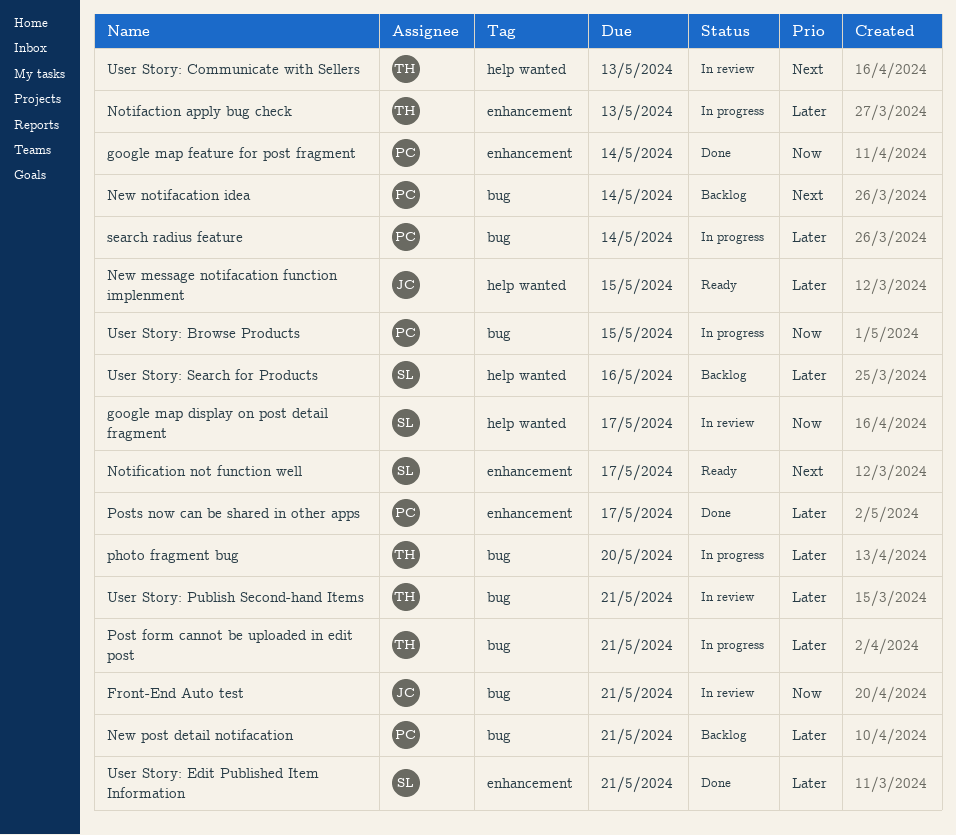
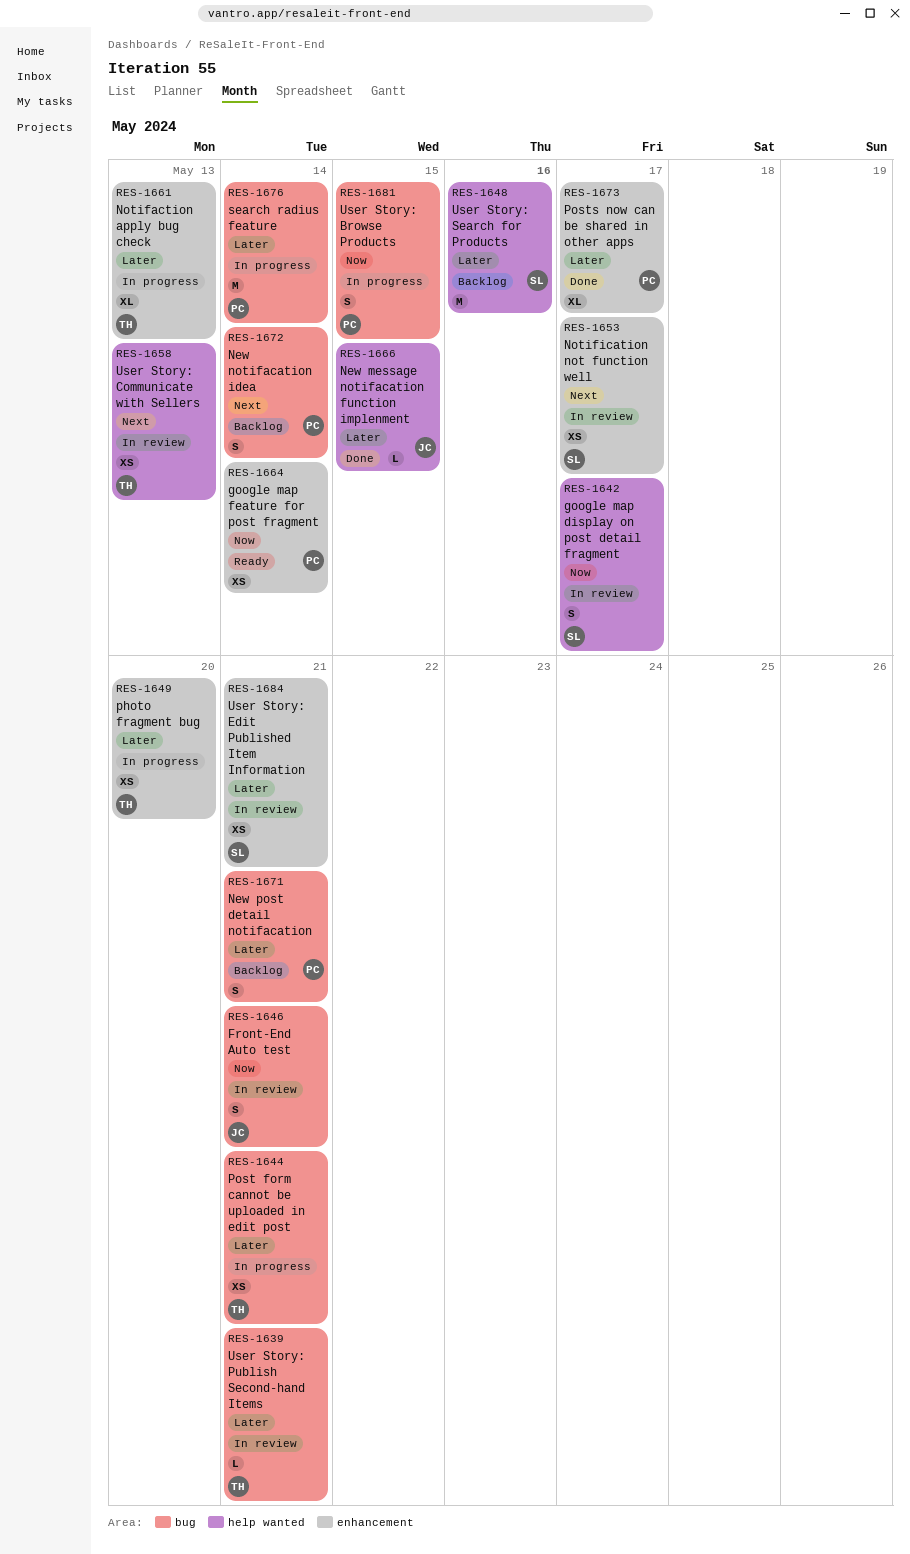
google map feature for post fragment, status: Done -> Ready
New message notifacation function implenment, status: Ready -> Done
Notification not function well, status: Ready -> In review
photo fragment bug, label: bug -> enhancement
User Story: Edit Published Item Information, status: Done -> In review

